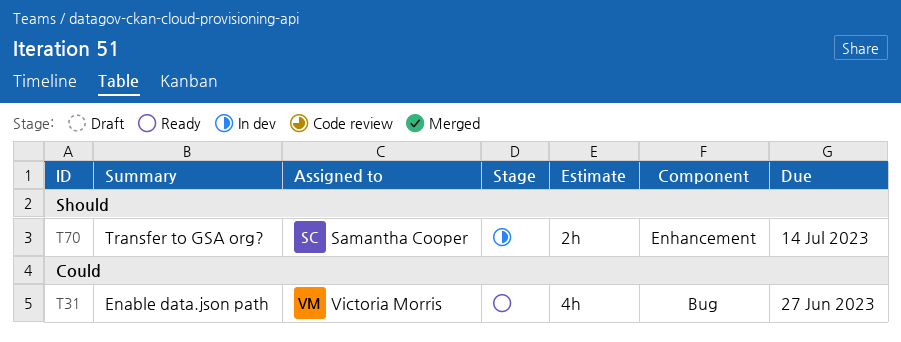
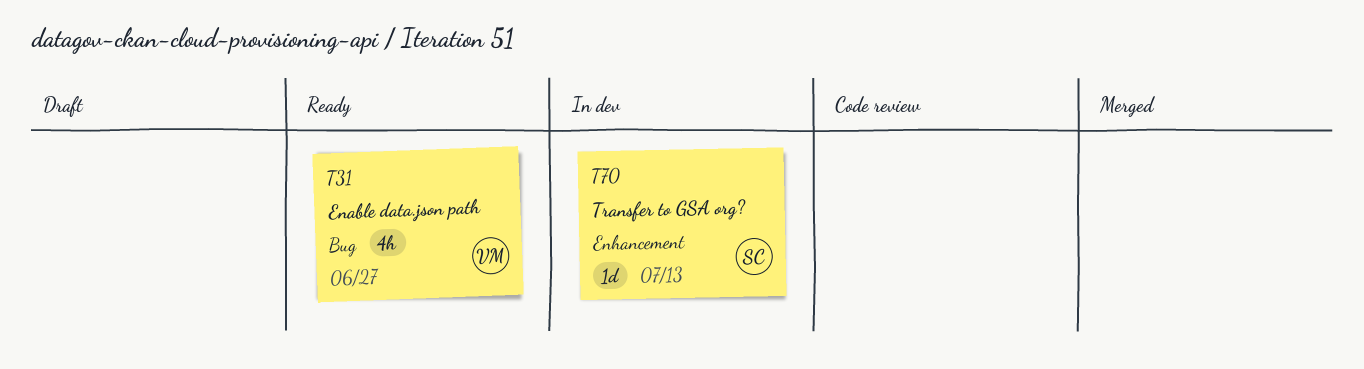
T70, estimate: 2h -> 1d
T70, due: Jul 14 -> Jul 13

